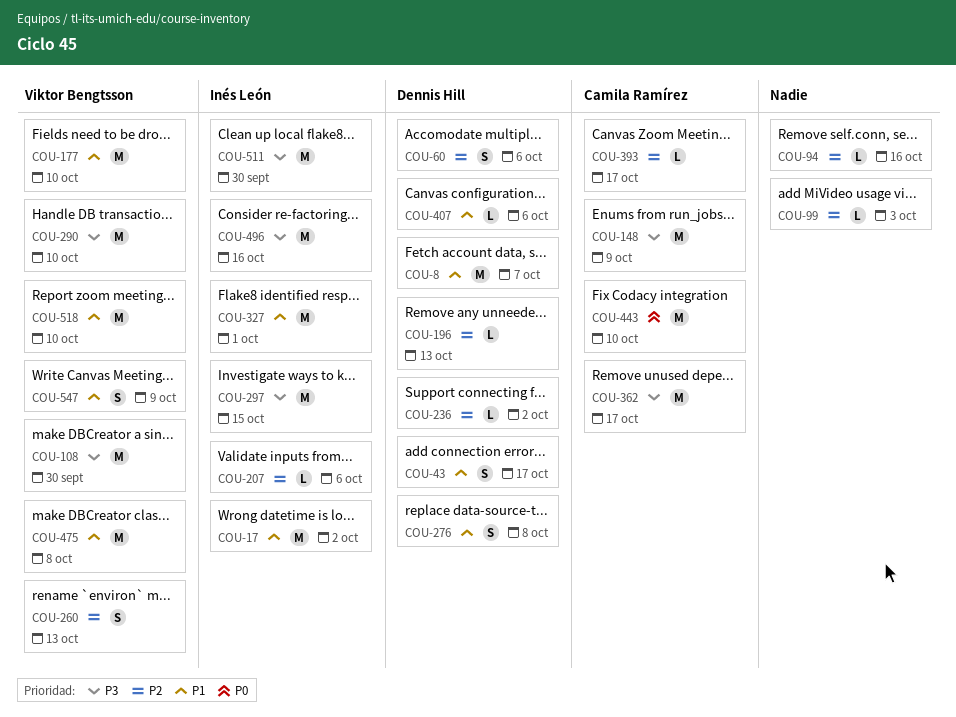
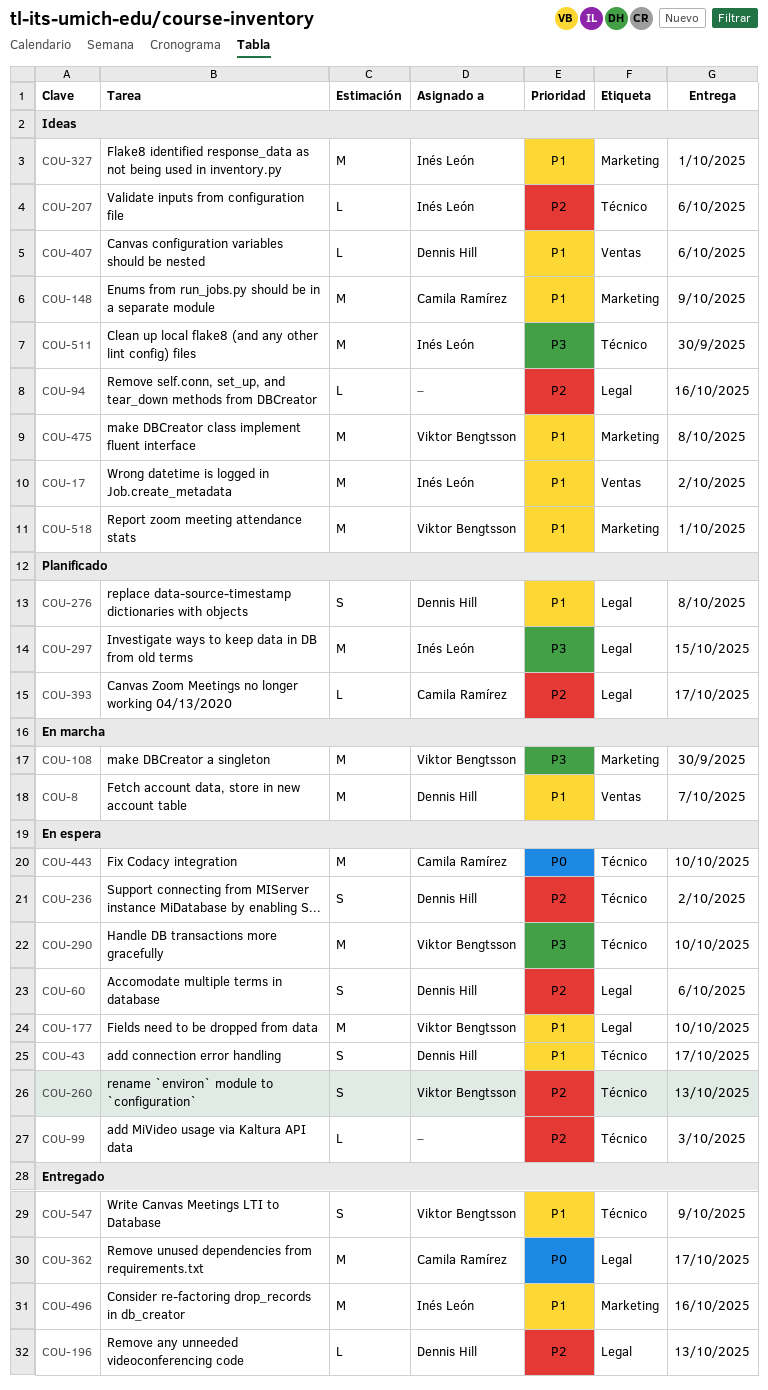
COU-148, priority: P3 -> P1
COU-236, estimate: L -> S
COU-362, priority: P3 -> P0
COU-496, priority: P3 -> P1
COU-518, due: Oct 10 -> Oct 1

